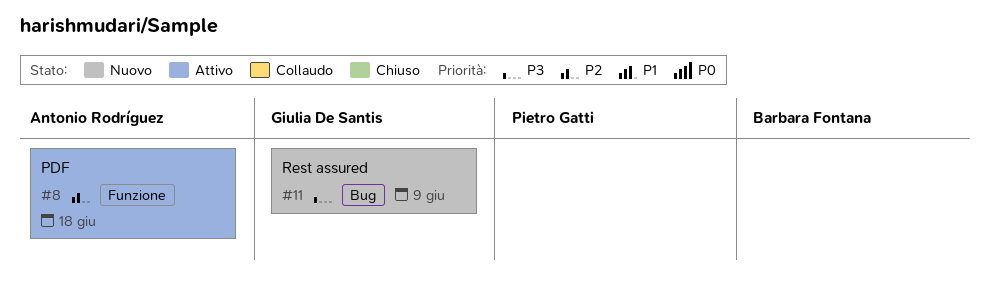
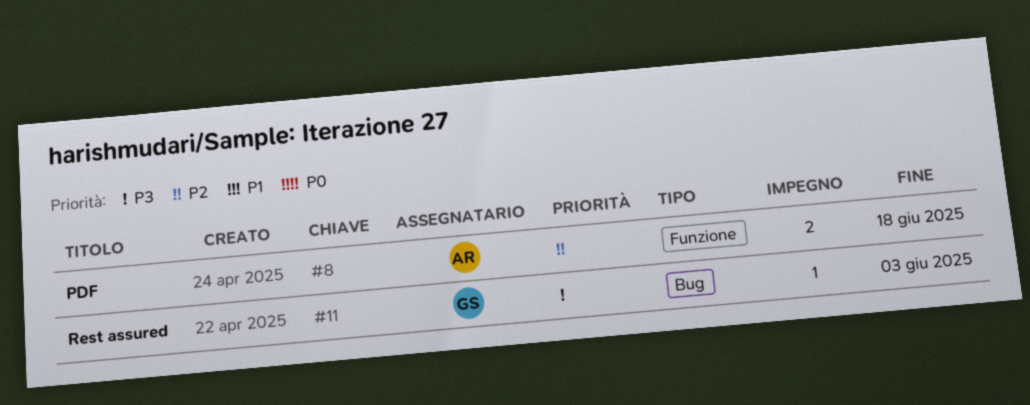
#11, due: Jun 9 -> Jun 3

